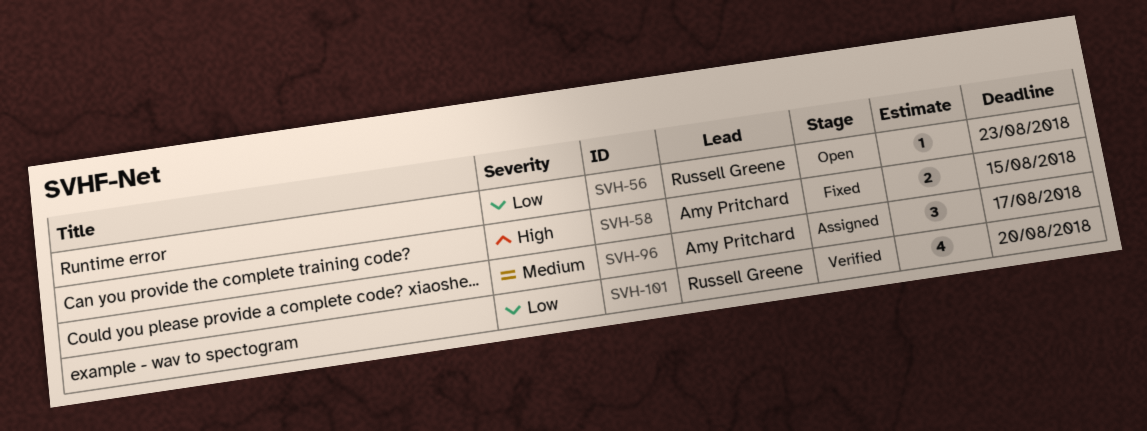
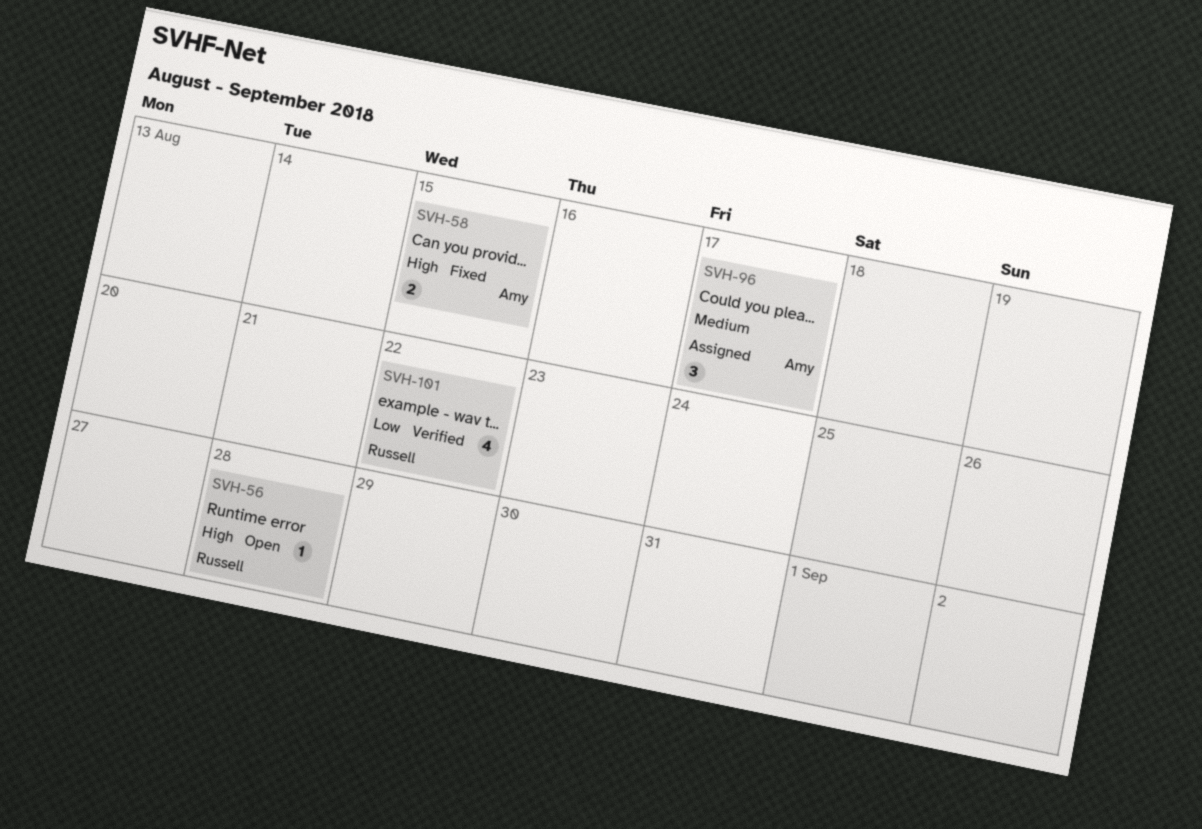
SVH-56, priority: Low -> High
SVH-56, due: Aug 23 -> Aug 28
SVH-101, due: Aug 20 -> Aug 22

